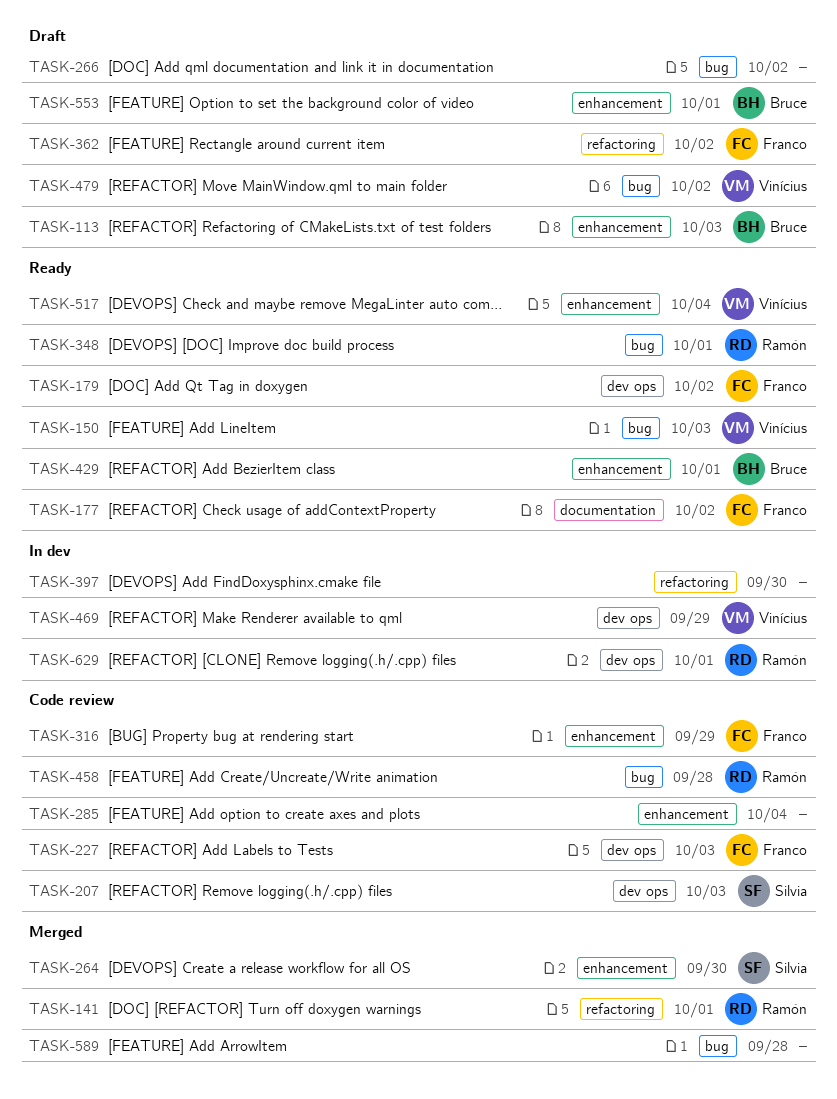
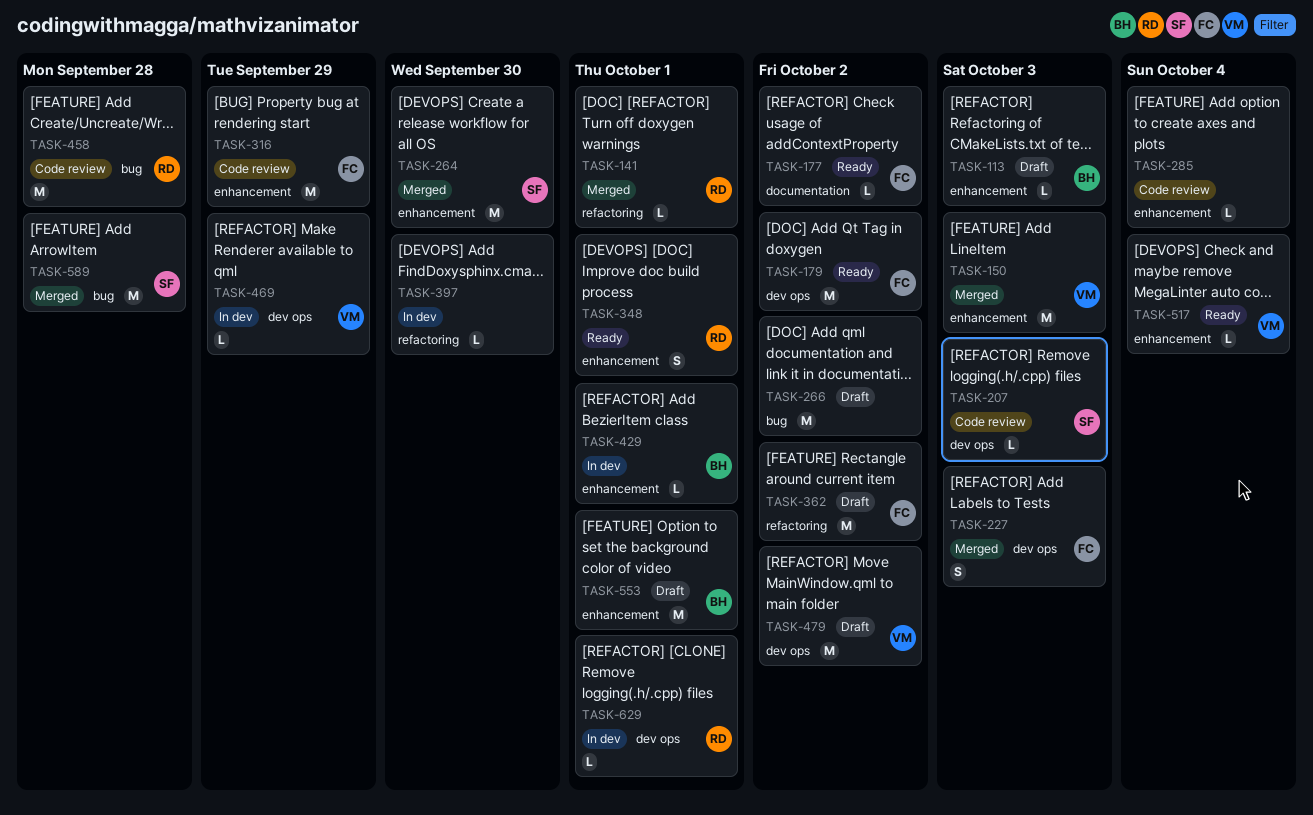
TASK-150, status: Ready -> Merged
TASK-150, label: bug -> enhancement
TASK-227, status: Code review -> Merged
TASK-348, label: bug -> enhancement
TASK-429, status: Ready -> In dev
TASK-479, label: bug -> dev ops
TASK-589, owner: none -> Silvia

